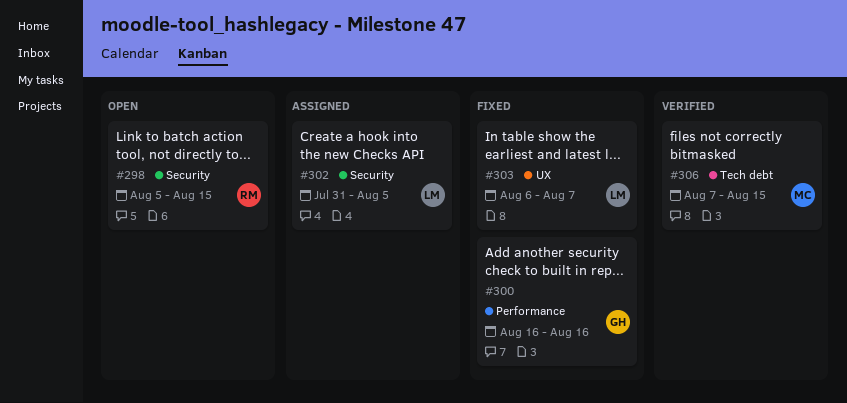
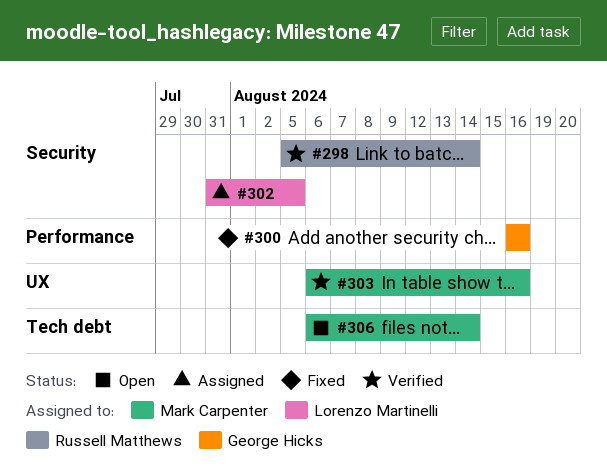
#298, status: Open -> Verified
#298, due: Aug 15 -> Aug 14
#303, status: Fixed -> Verified
#303, owner: Lorenzo Martinelli -> Mark Carpenter
#303, due: Aug 7 -> Aug 16
#306, status: Verified -> Open
#306, start: Aug 7 -> Aug 6
#306, due: Aug 15 -> Aug 14

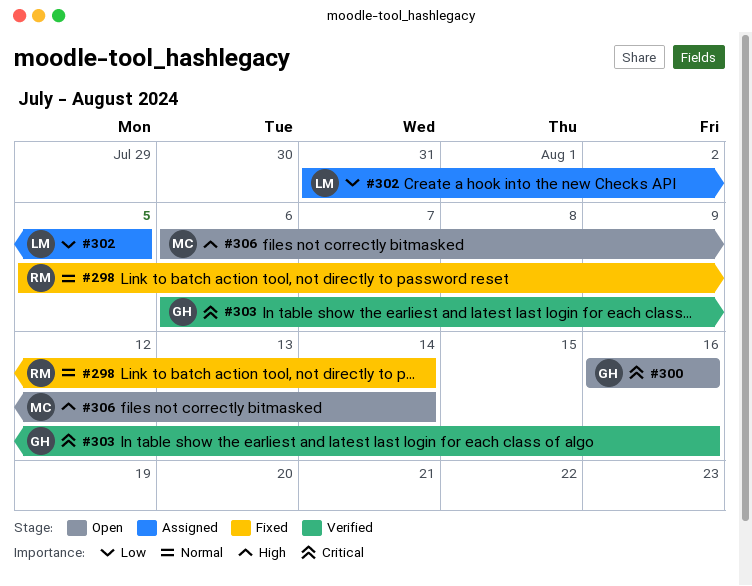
#298, status: Verified -> Fixed
#300, status: Fixed -> Open
#303, owner: Mark Carpenter -> George Hicks

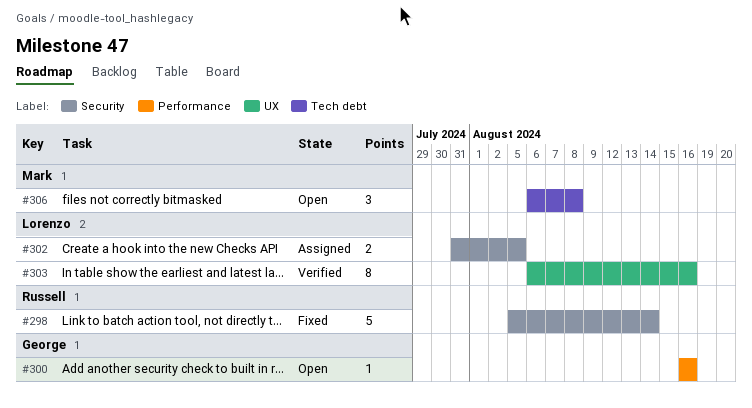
#303, owner: George -> Lorenzo
#306, due: Aug 14 -> Aug 8

